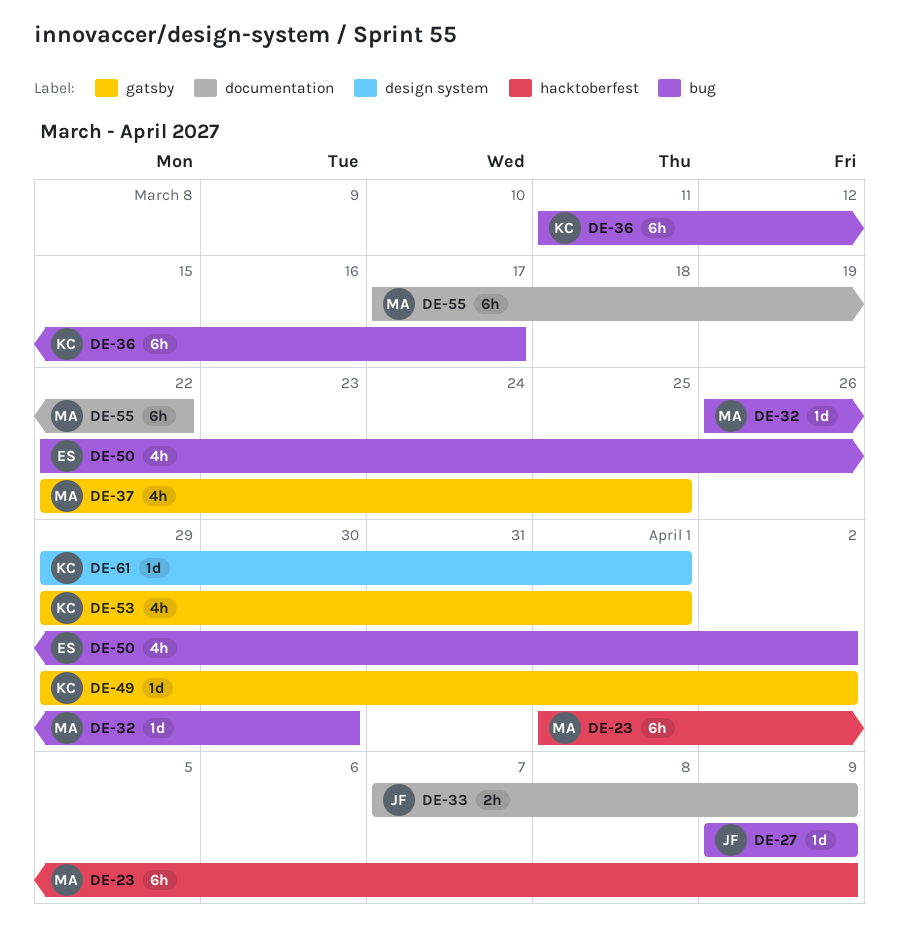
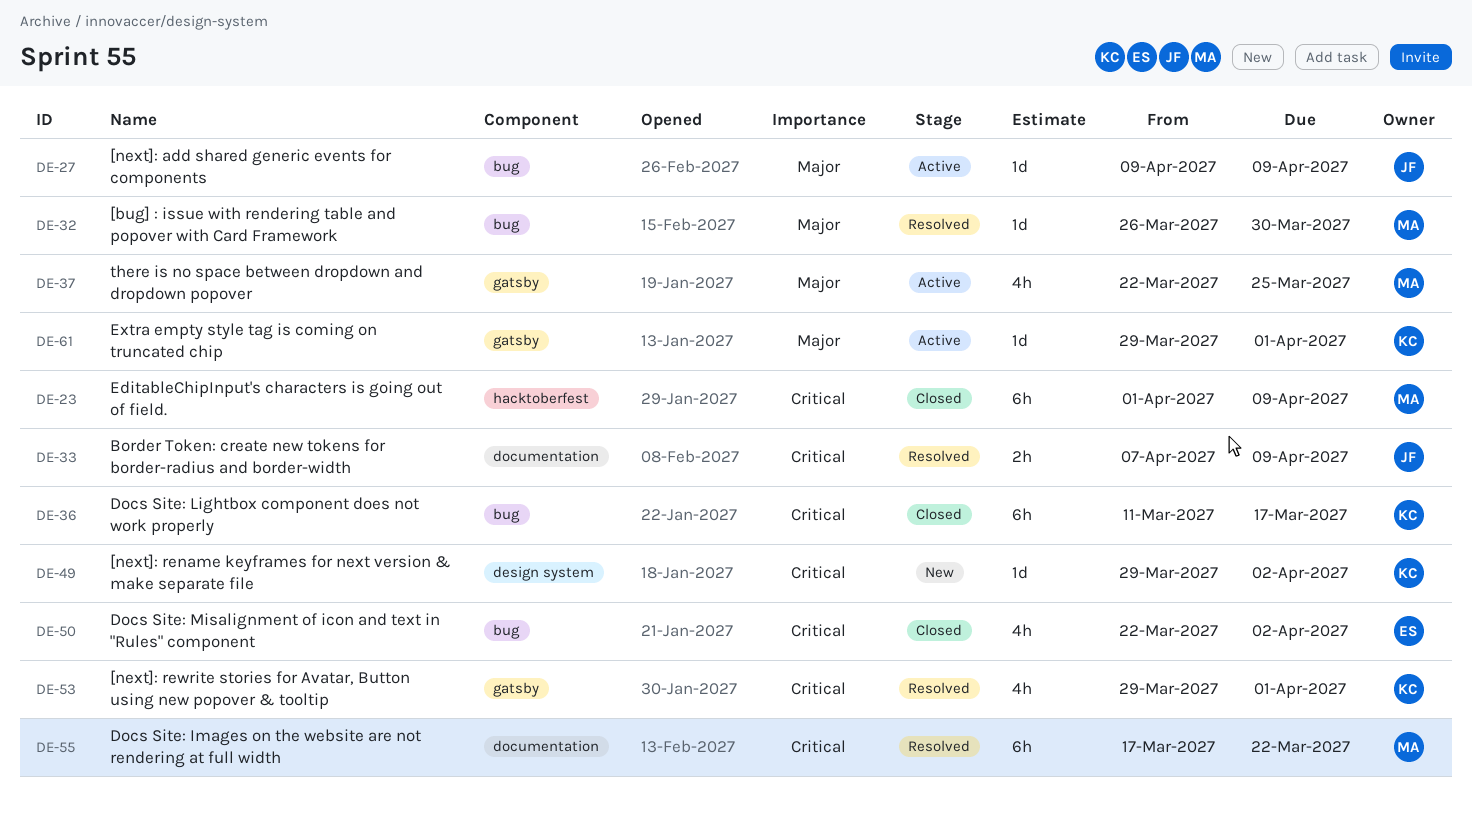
DE-49, label: gatsby -> design system
DE-61, label: design system -> gatsby

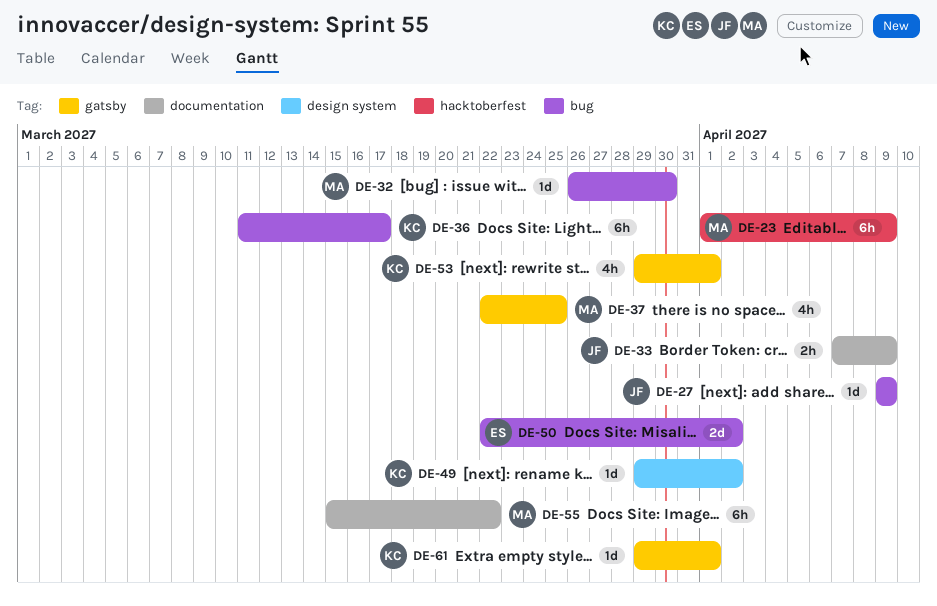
DE-50, estimate: 4h -> 2d
DE-55, start: Mar 17 -> Mar 15

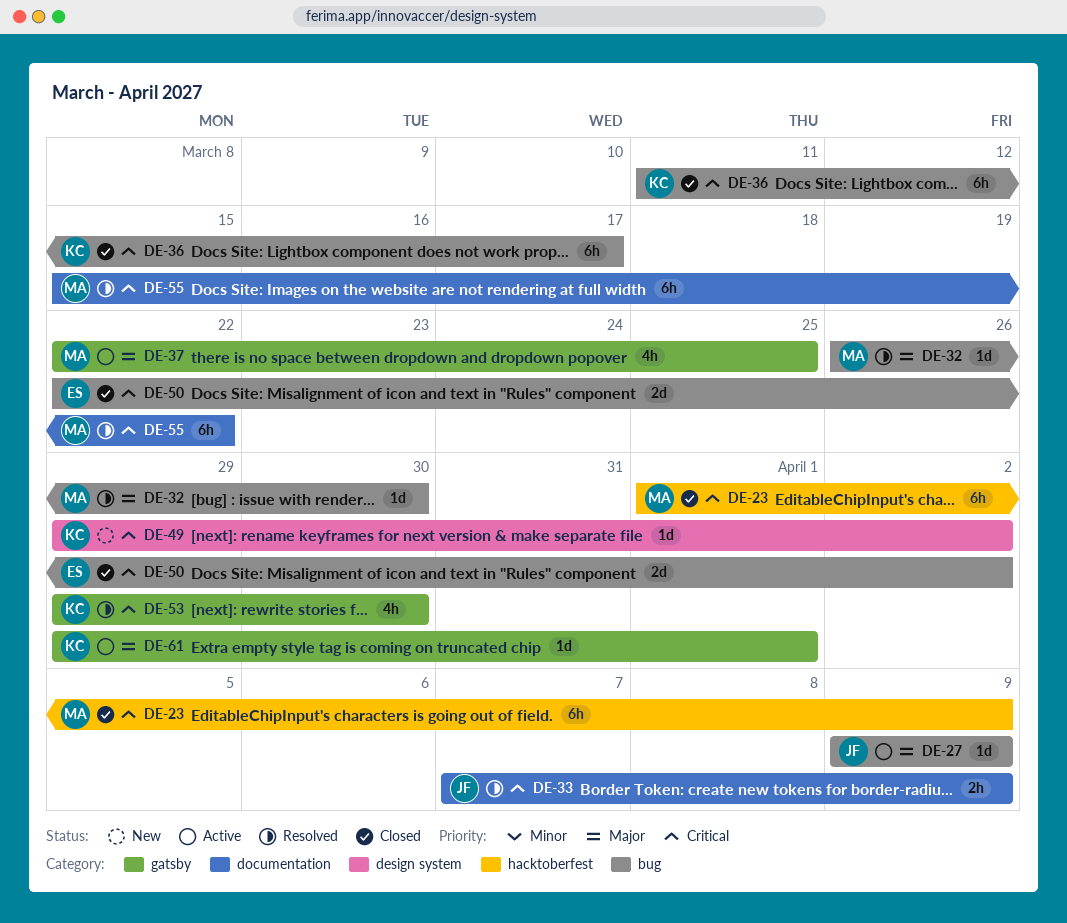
DE-53, due: Apr 1 -> Mar 30

